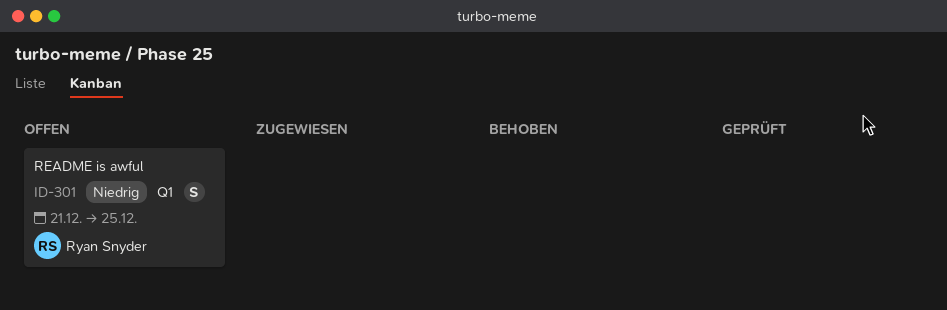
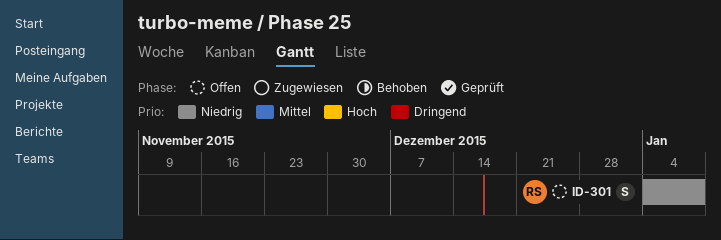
ID-301, start: Dec 21 -> Jan 4
ID-301, due: Dec 25 -> Jan 8

